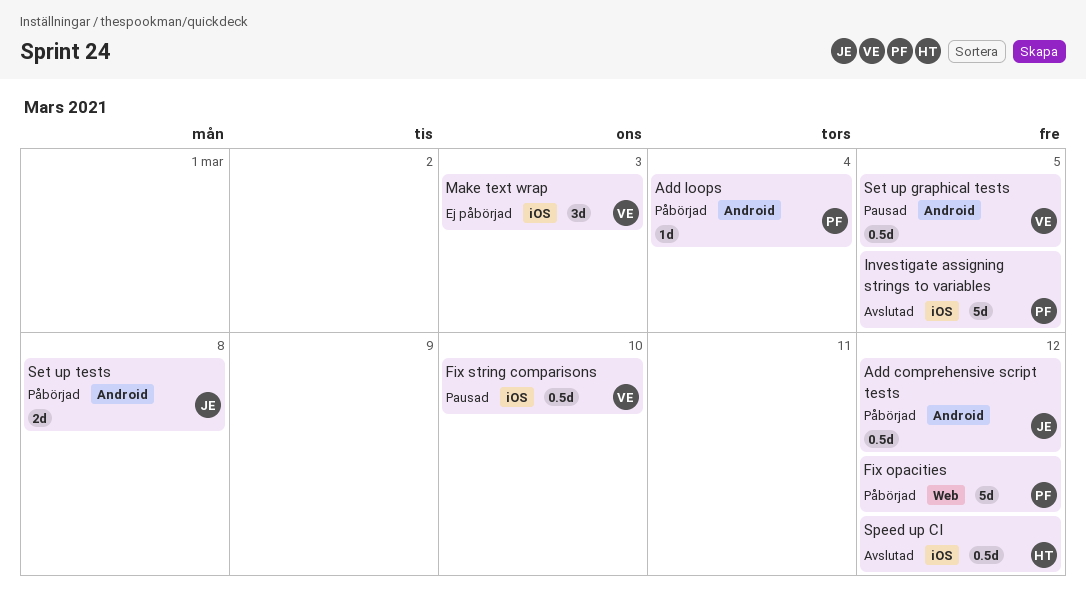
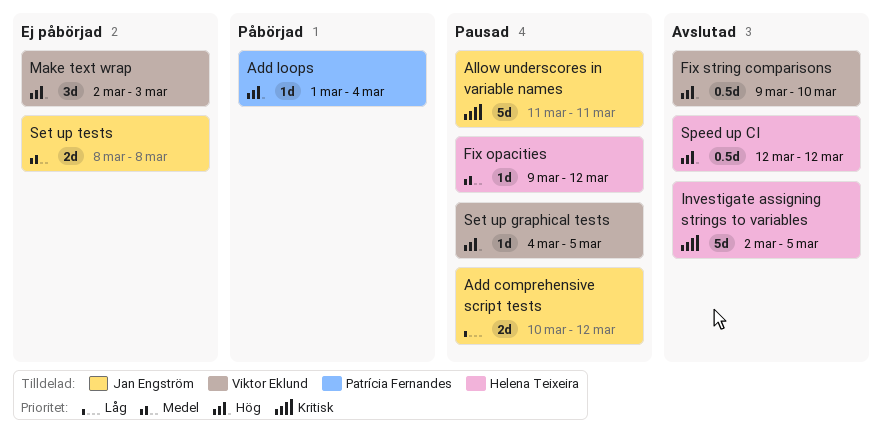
Add comprehensive script tests, status: Påbörjad -> Pausad
Add comprehensive script tests, estimate: 0.5d -> 2d
Allow underscores in variable names: none -> present
Fix opacities, status: Påbörjad -> Pausad
Fix opacities, owner: Patrícia Fernandes -> Helena Teixeira
Fix opacities, estimate: 5d -> 1d
Fix string comparisons, status: Pausad -> Avslutad
Investigate assigning strings to variables, owner: Patrícia Fernandes -> Helena Teixeira
Set up graphical tests, estimate: 0.5d -> 1d
Set up tests, status: Påbörjad -> Ej påbörjad

